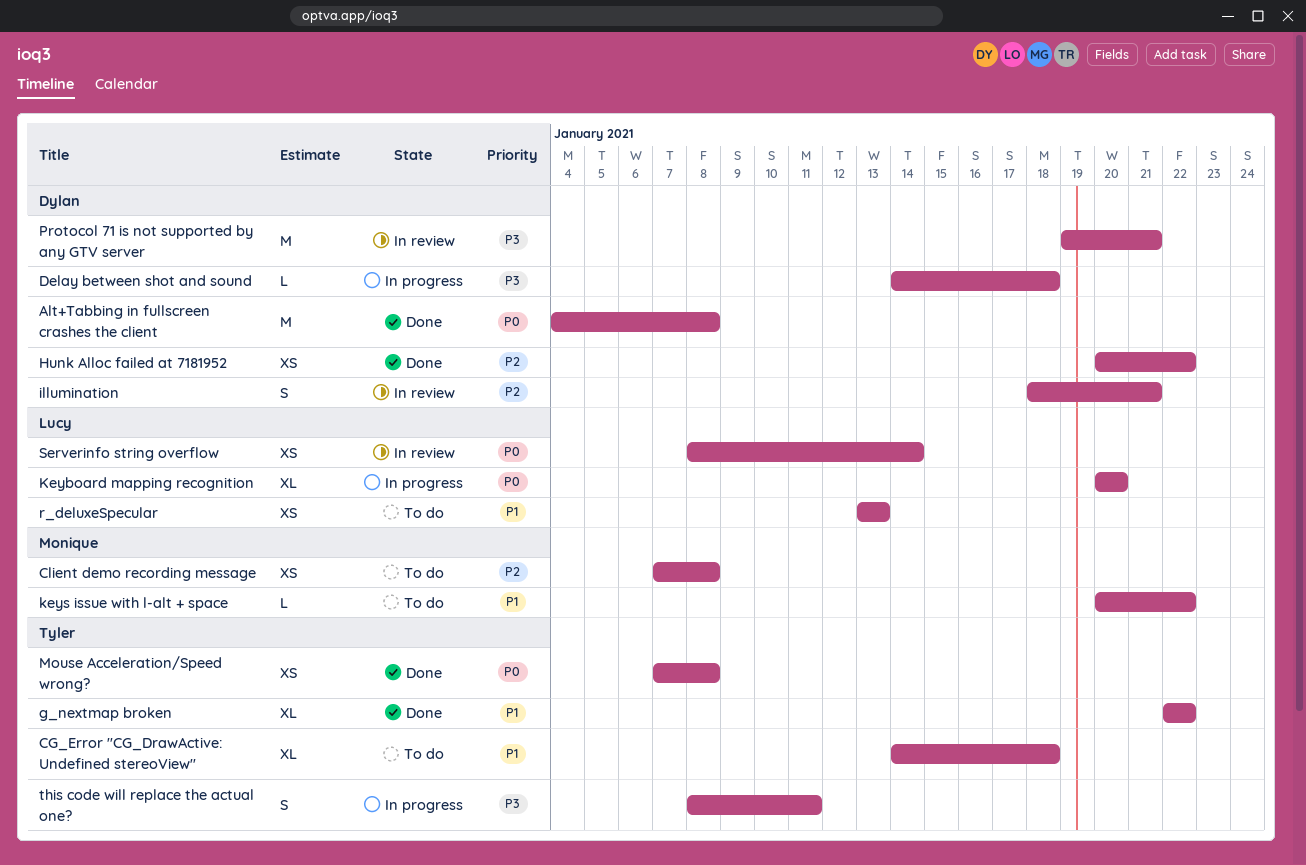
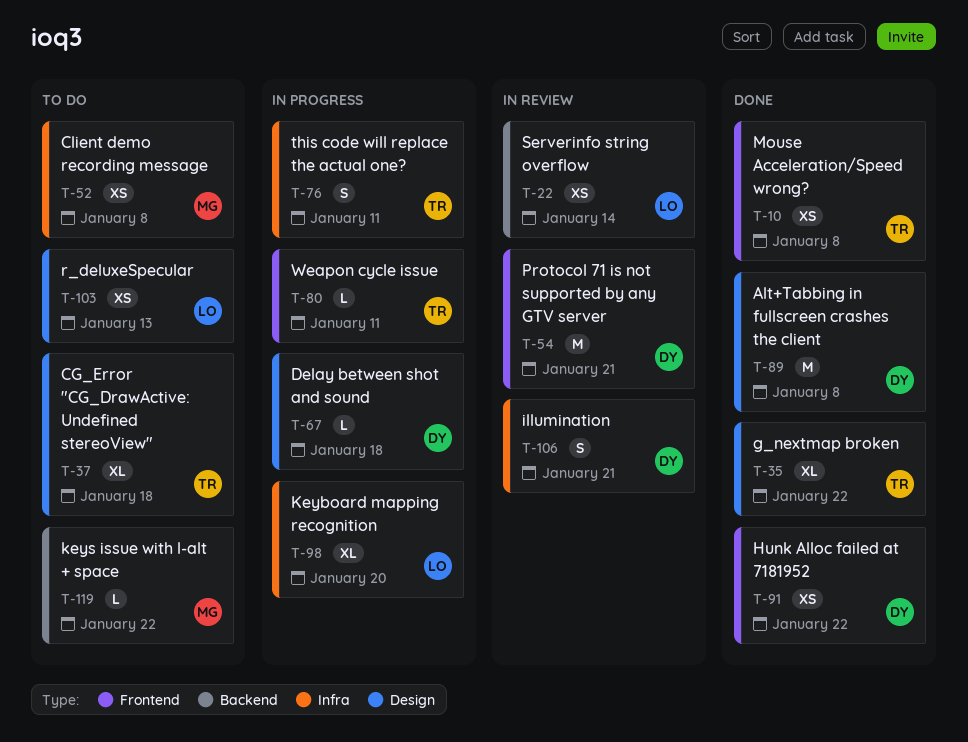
Weapon cycle issue: none -> present

